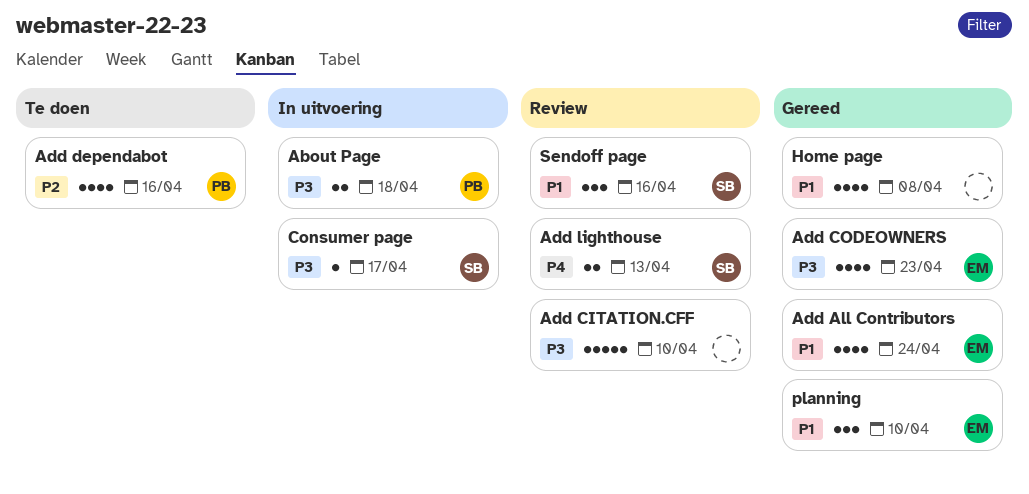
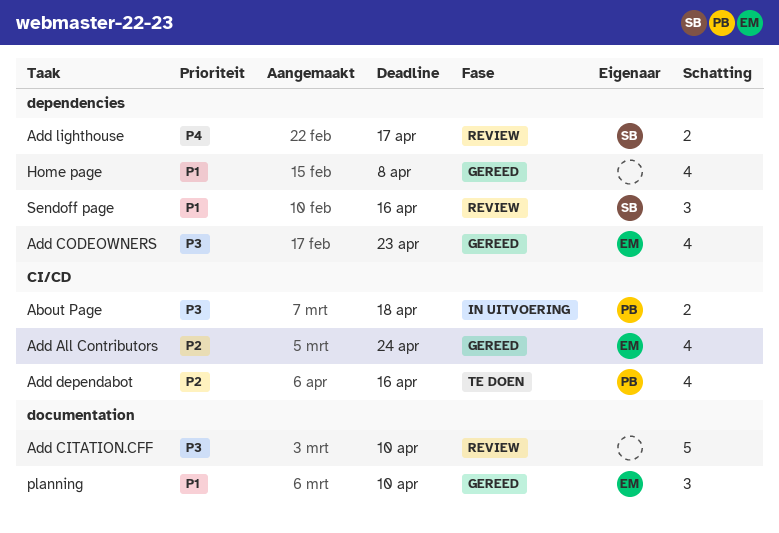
Add All Contributors, priority: P1 -> P2
Add lighthouse, due: Apr 13 -> Apr 17
Consumer page: present -> none

